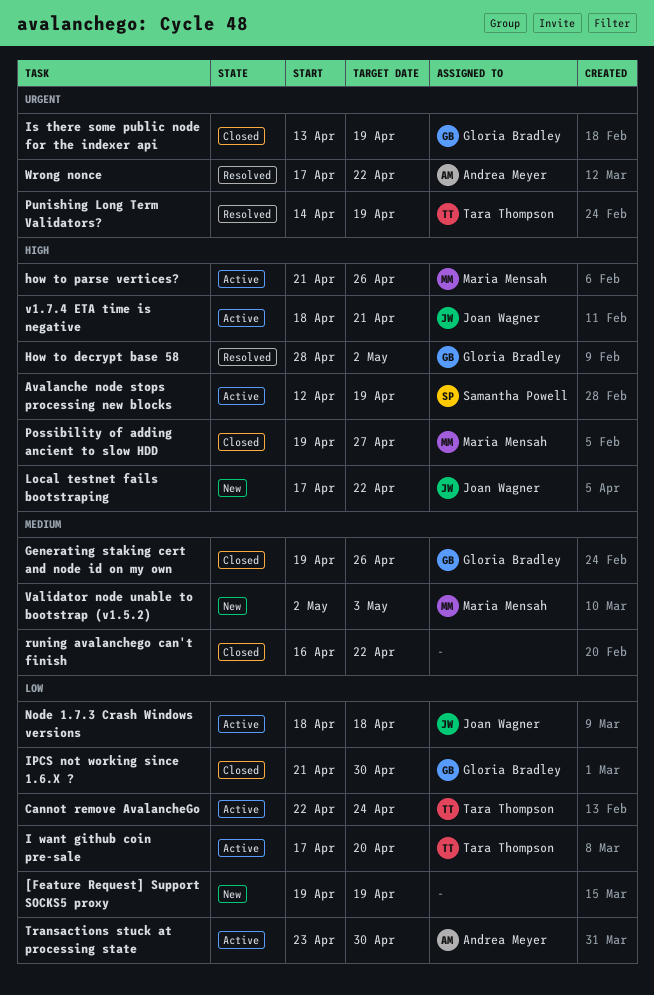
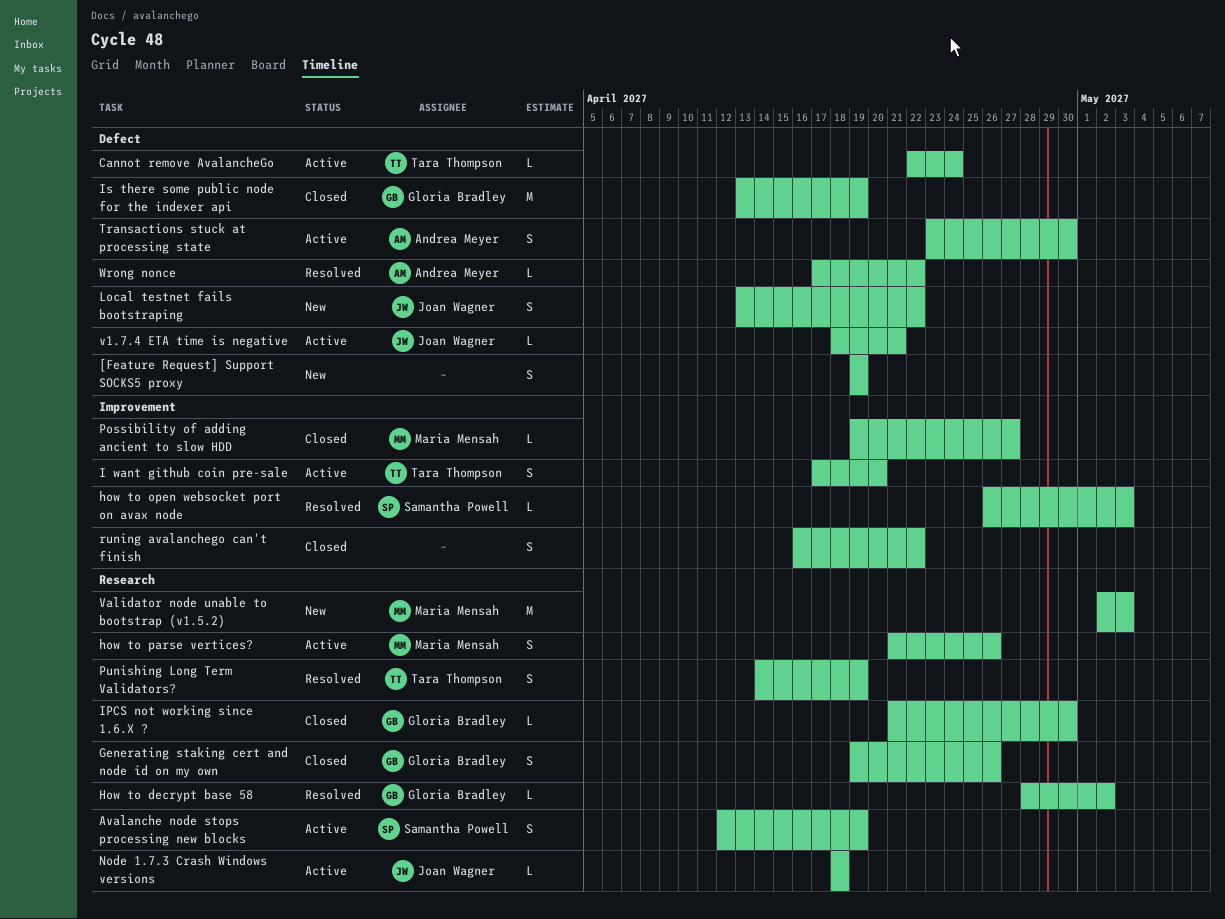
how to open websocket port on avax node: none -> present
Local testnet fails bootstraping, start: Apr 17 -> Apr 13

